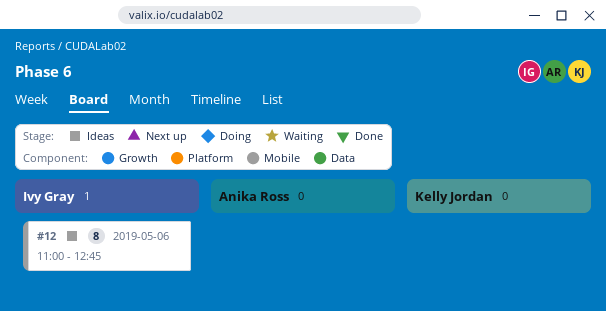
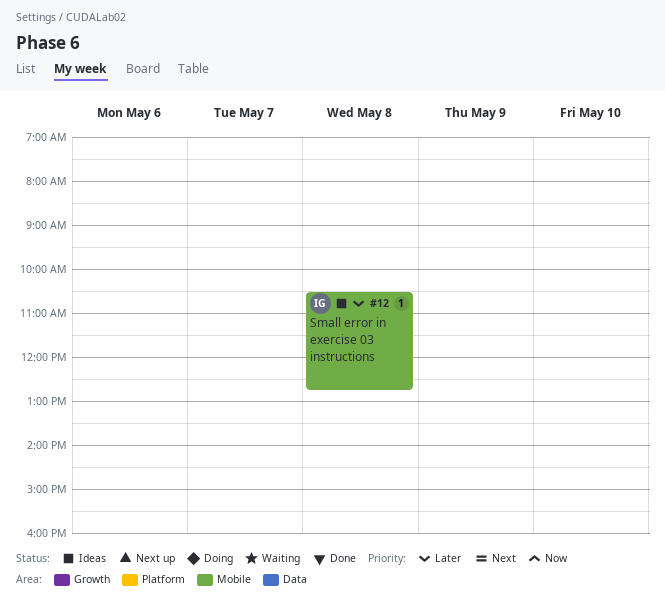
#12, estimate: 8 -> 1
#12, day: May 6 -> May 8
#12, begins: 11:00 -> 10:30

